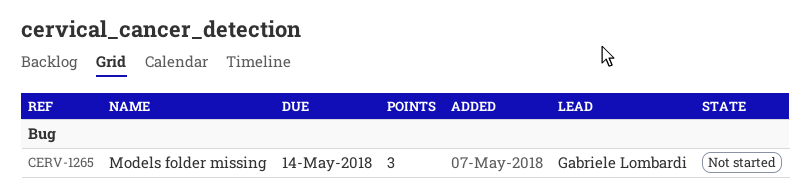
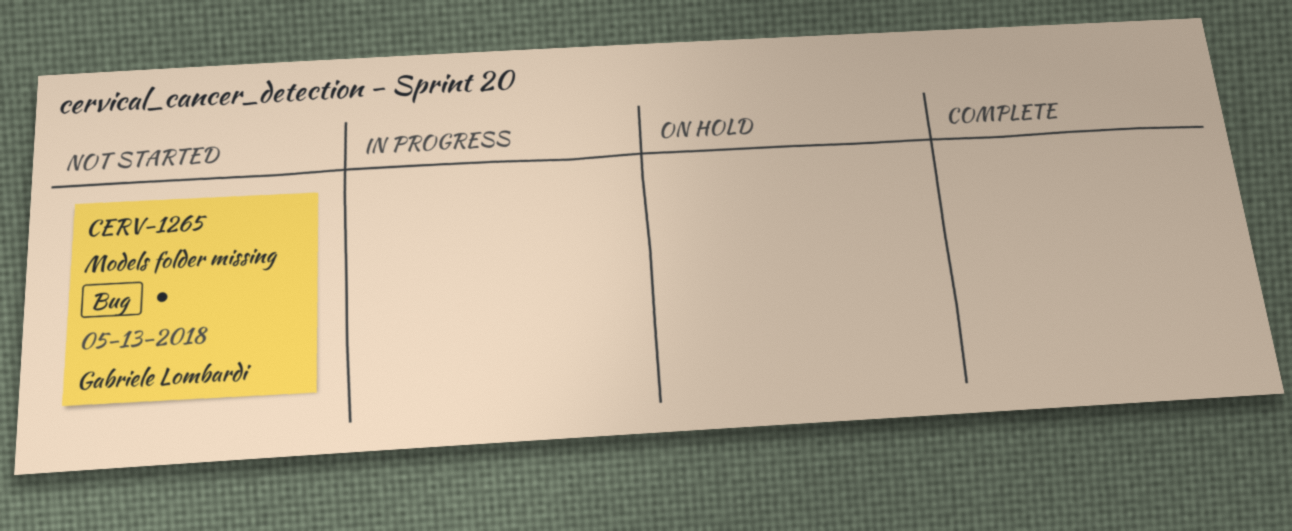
CERV-1265, estimate: 3 -> 1
CERV-1265, due: May 14 -> May 13

